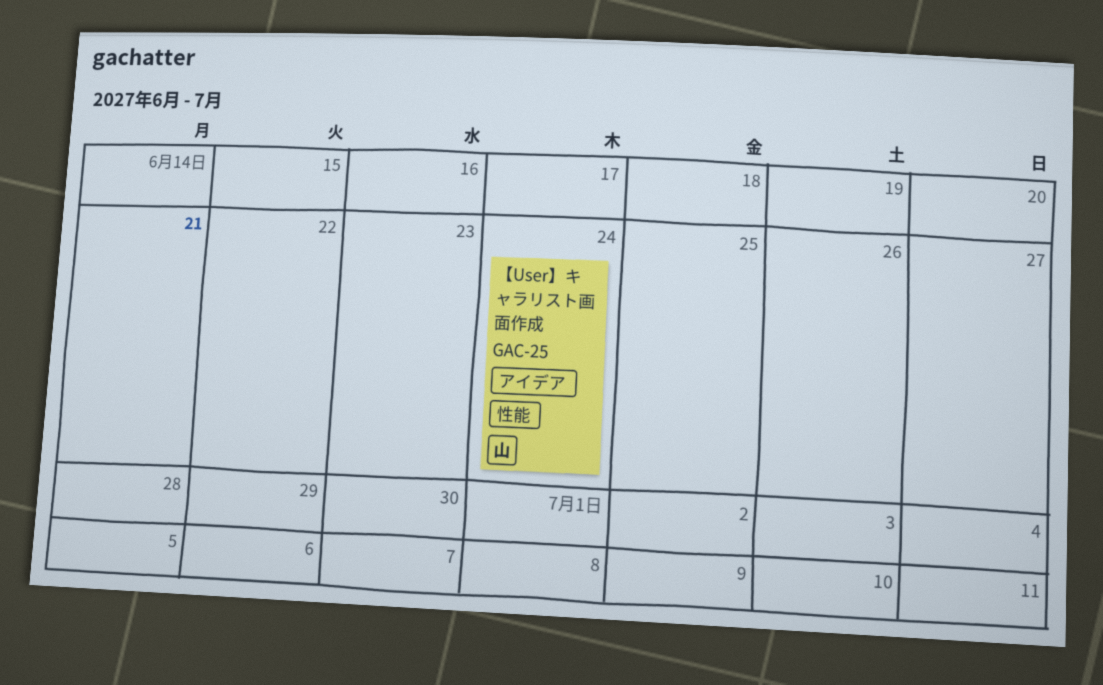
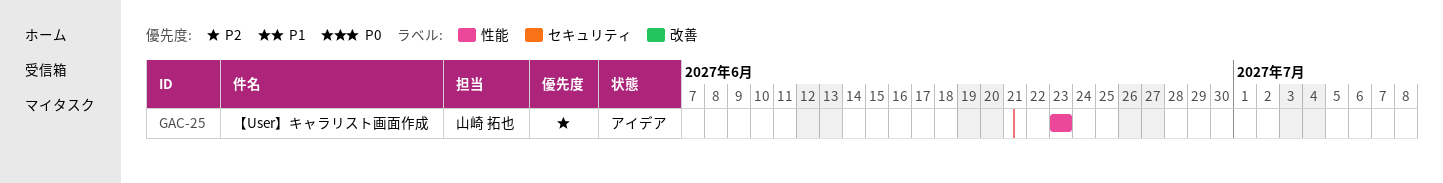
GAC-25, due: Jun 24 -> Jun 23

